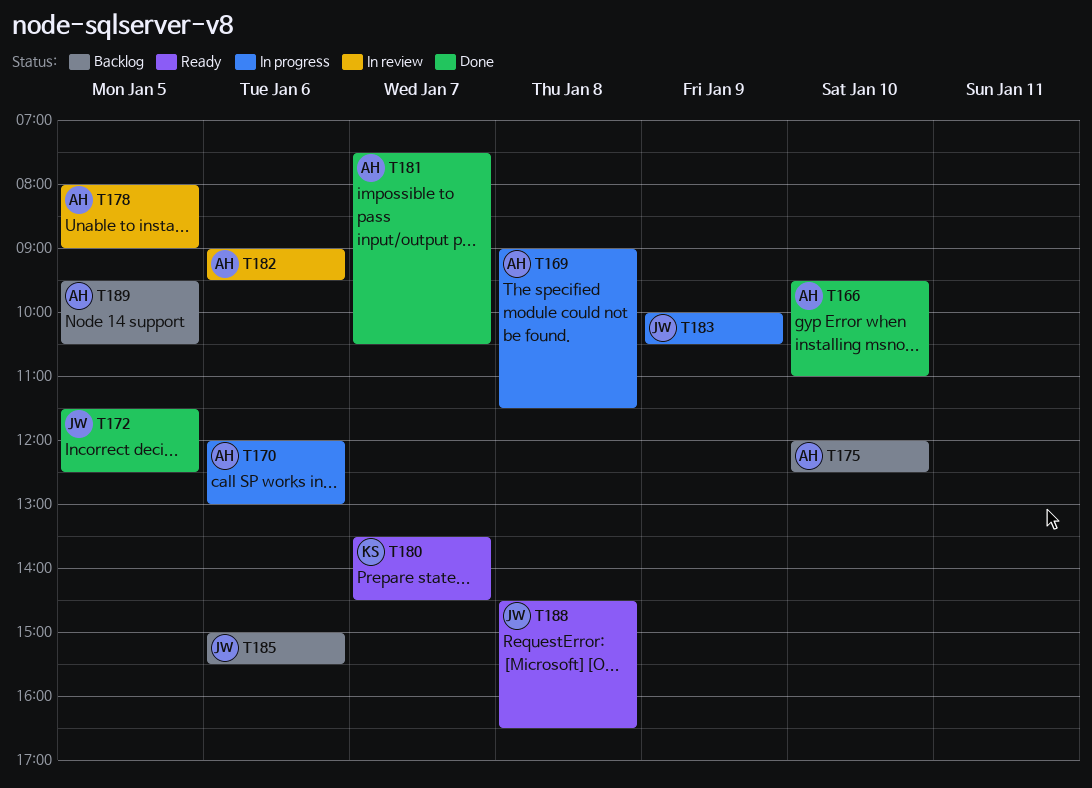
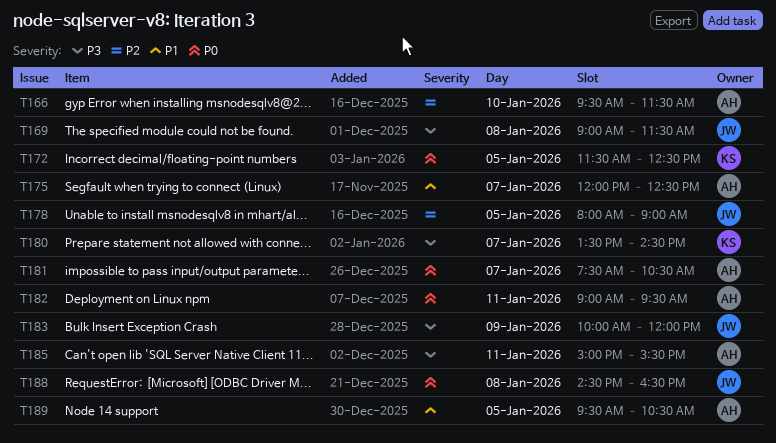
T166, ends: 11:00 -> 11:30
T169, owner: AH -> JW
T170: present -> none
T172, owner: JW -> KS
T175, day: Jan 10 -> Jan 7
T178, owner: AH -> JW
T182, day: Jan 6 -> Jan 11
T183, ends: 10:30 -> 12:00
T185, owner: JW -> AH
T185, day: Jan 6 -> Jan 11

